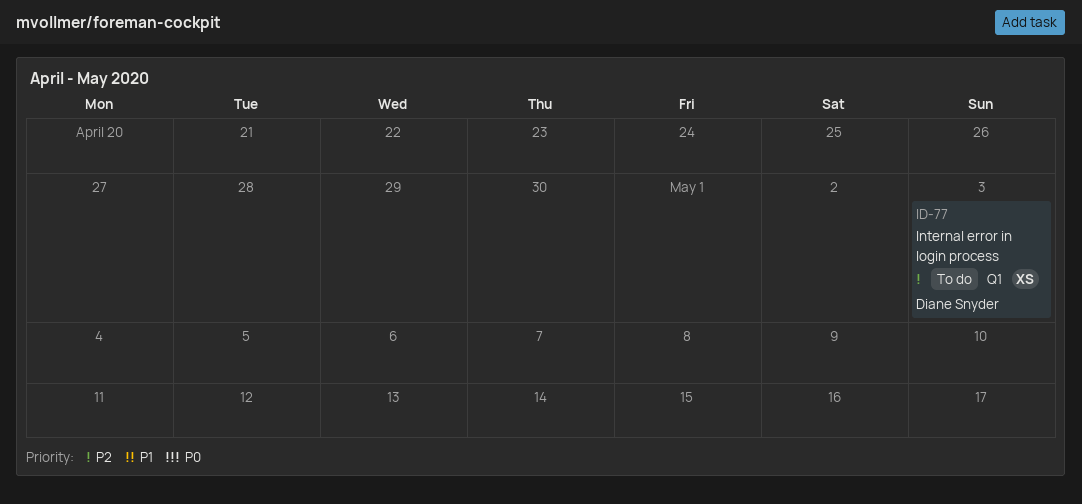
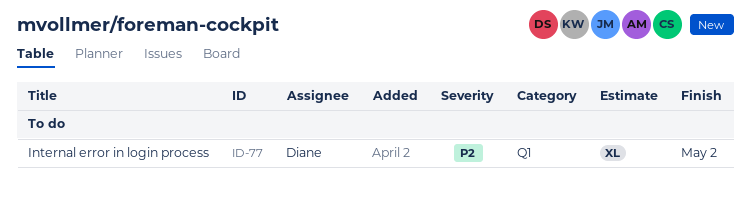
ID-77, estimate: XS -> XL
ID-77, due: May 3 -> May 2

